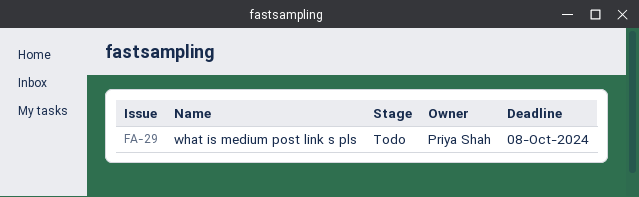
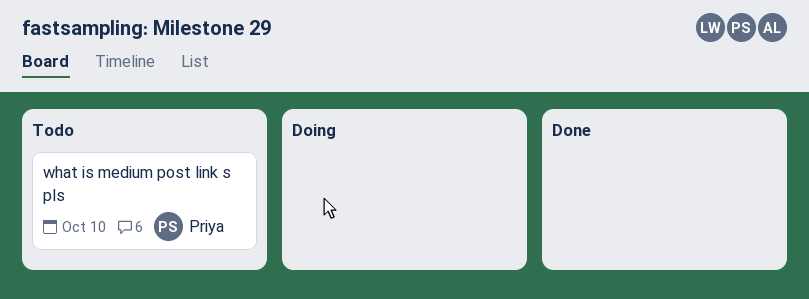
what is medium post link s pls, due: Oct 8 -> Oct 10

